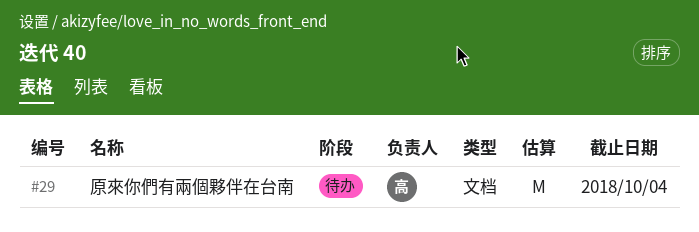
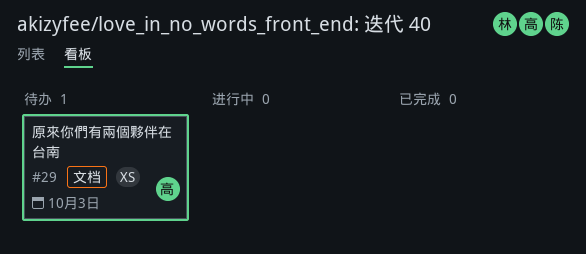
#29, estimate: M -> XS
#29, due: Oct 4 -> Oct 3

